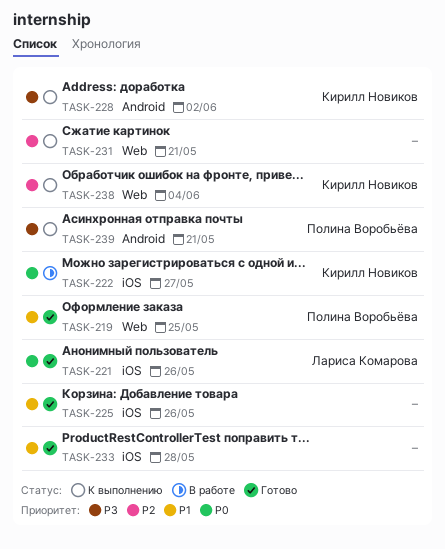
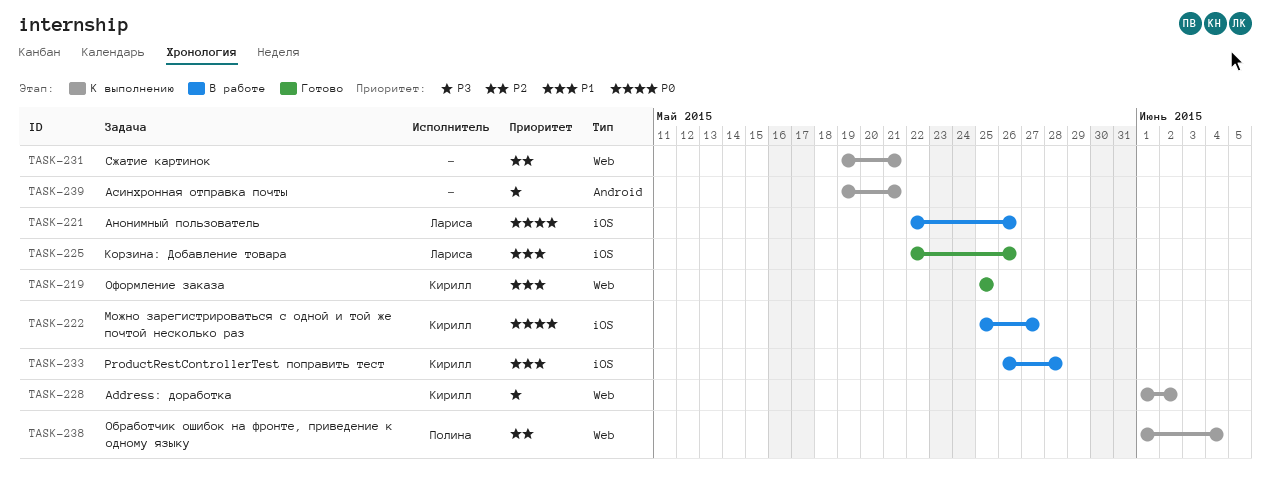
TASK-219, owner: Полина Воробьёва -> Кирилл Новиков
TASK-221, status: Готово -> В работе
TASK-225, owner: none -> Лариса Комарова
TASK-228, label: Android -> Web
TASK-233, status: Готово -> В работе
TASK-233, owner: none -> Кирилл Новиков
TASK-238, owner: Кирилл Новиков -> Полина Воробьёва
TASK-239, owner: Полина Воробьёва -> none

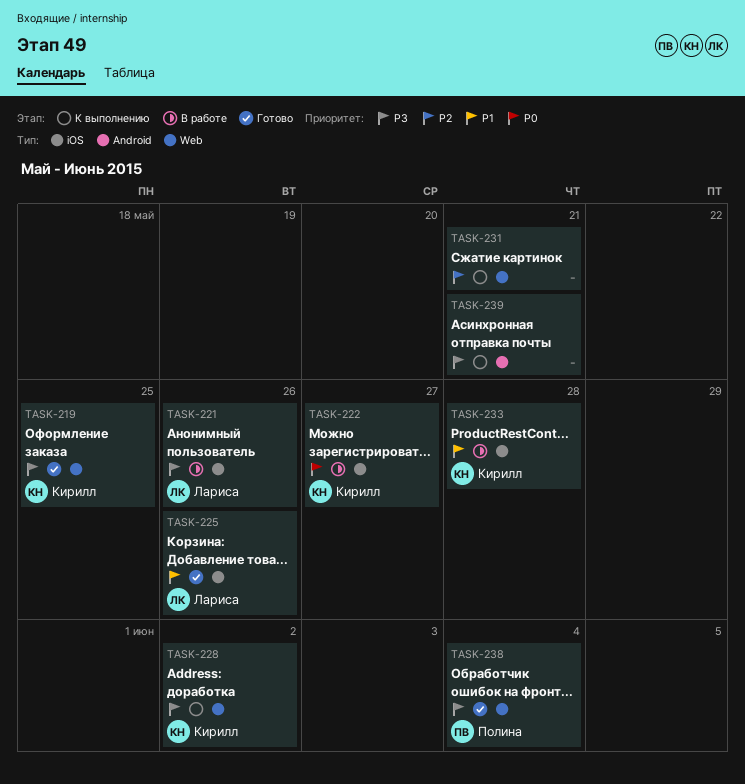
TASK-219, priority: P1 -> P3
TASK-221, priority: P0 -> P3
TASK-238, status: К выполнению -> Готово
TASK-238, priority: P2 -> P3

